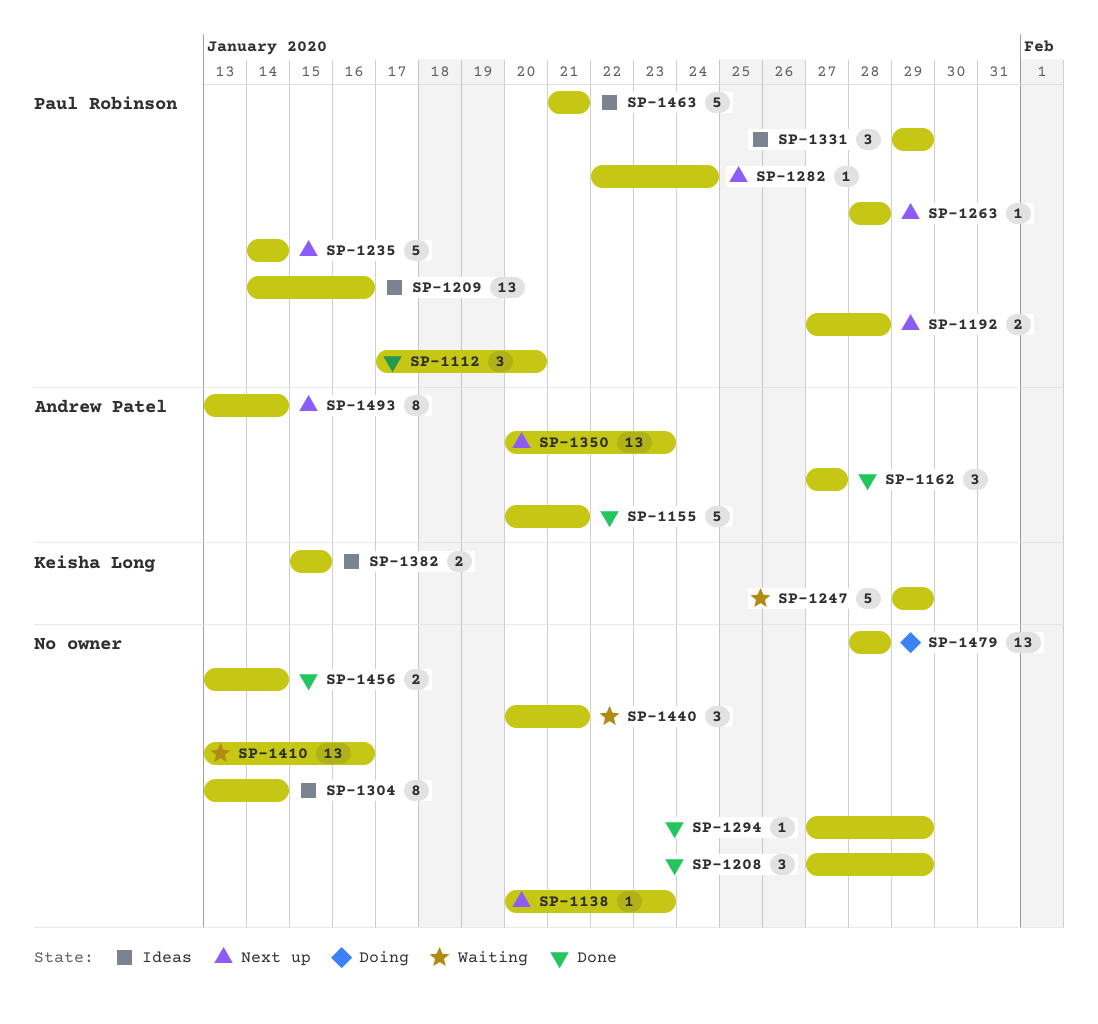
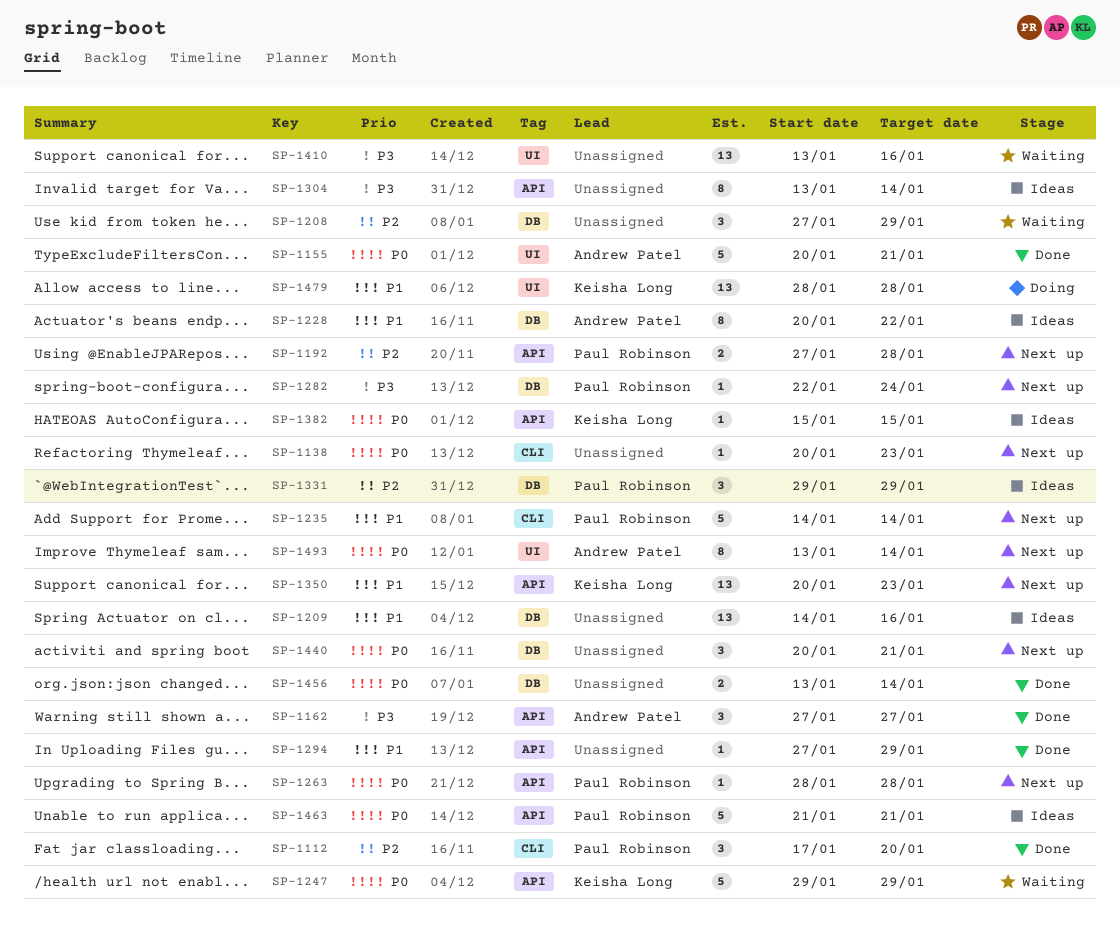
SP-1208, status: Done -> Waiting
SP-1209, owner: Paul Robinson -> none
SP-1228: none -> present
SP-1350, owner: Andrew Patel -> Keisha Long
SP-1382, estimate: 2 -> 1
SP-1440, status: Waiting -> Next up
SP-1479, owner: none -> Keisha Long

